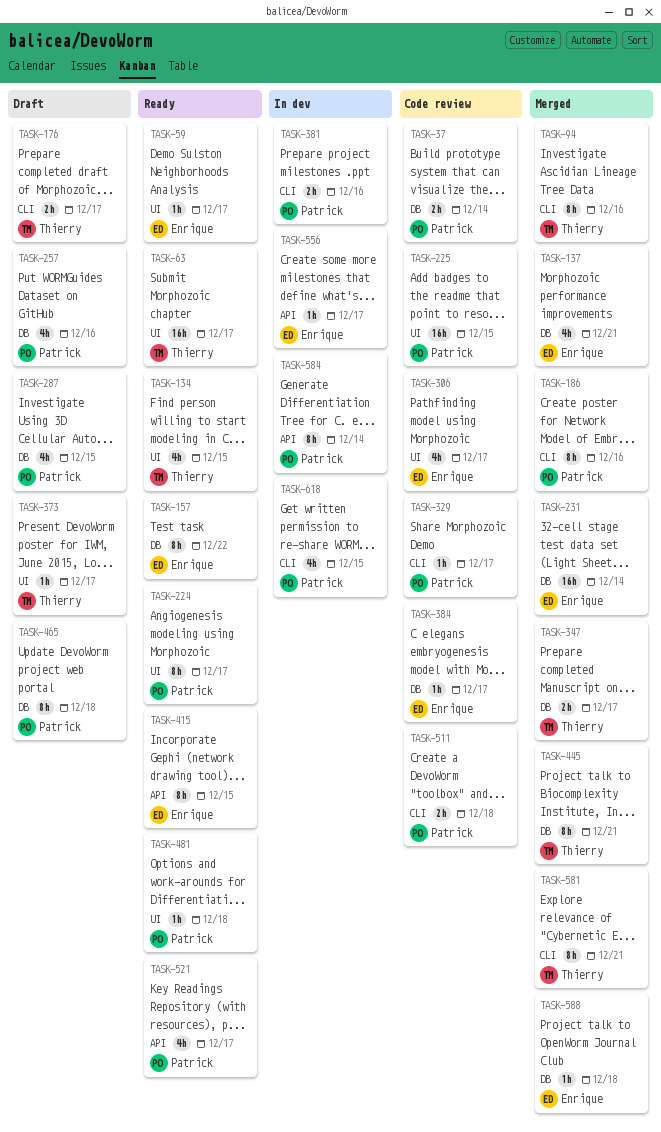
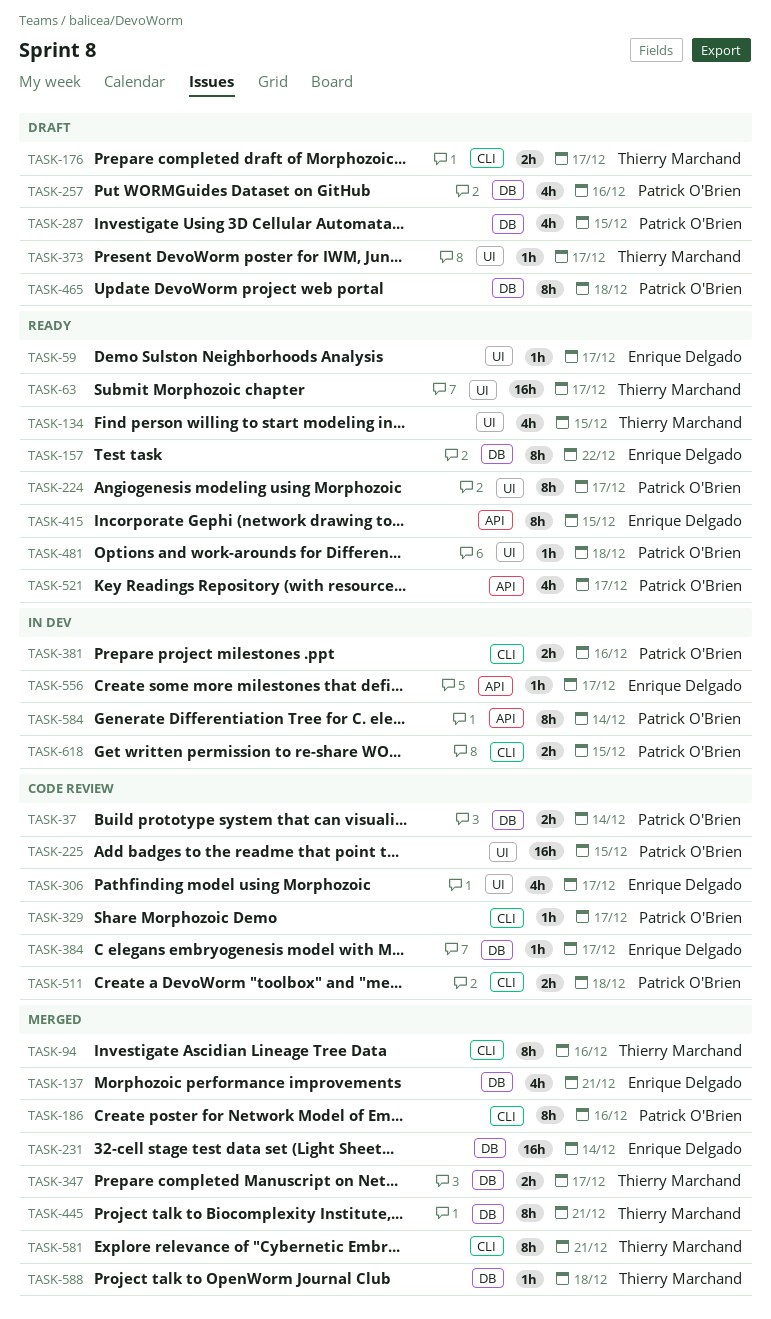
TASK-588, owner: Enrique Delgado -> Thierry Marchand
TASK-618, estimate: 4h -> 2h

